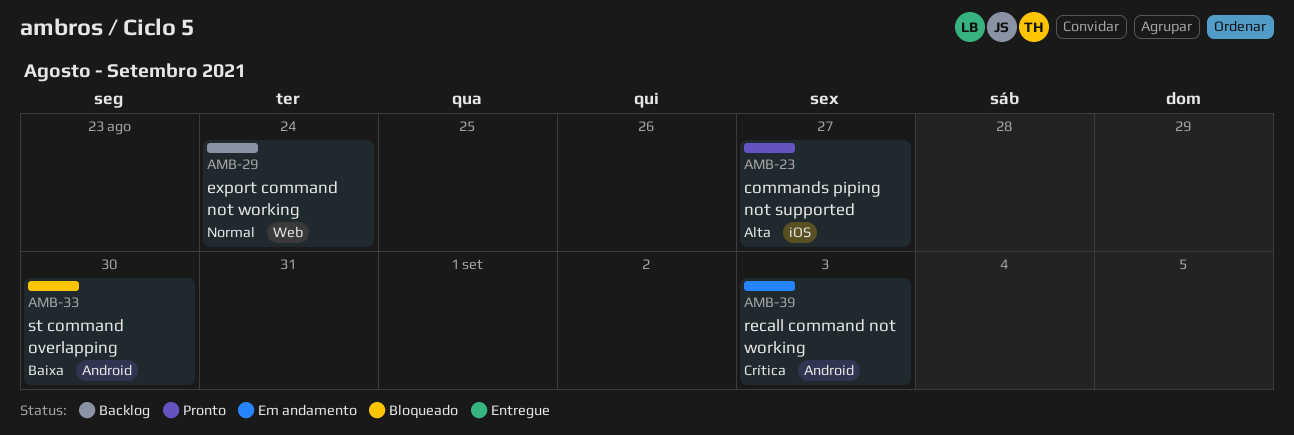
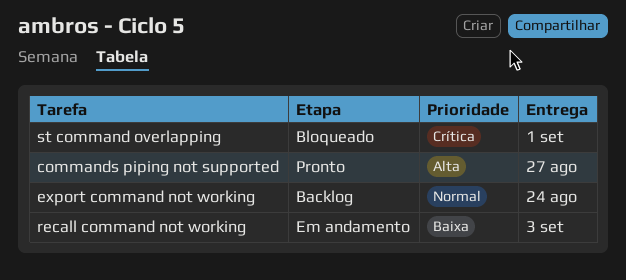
recall command not working, priority: Crítica -> Baixa
st command overlapping, priority: Baixa -> Crítica
st command overlapping, due: Aug 30 -> Sep 1

